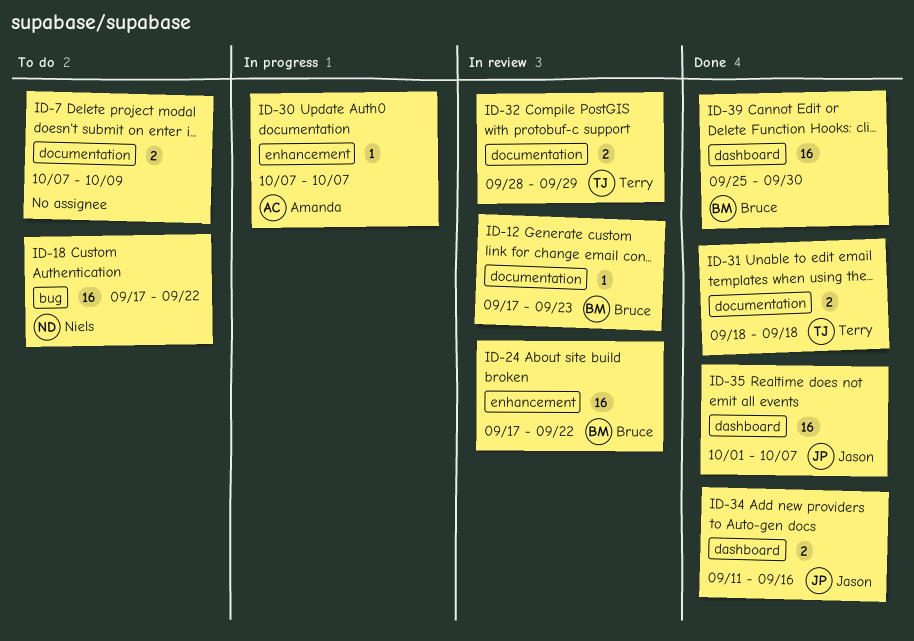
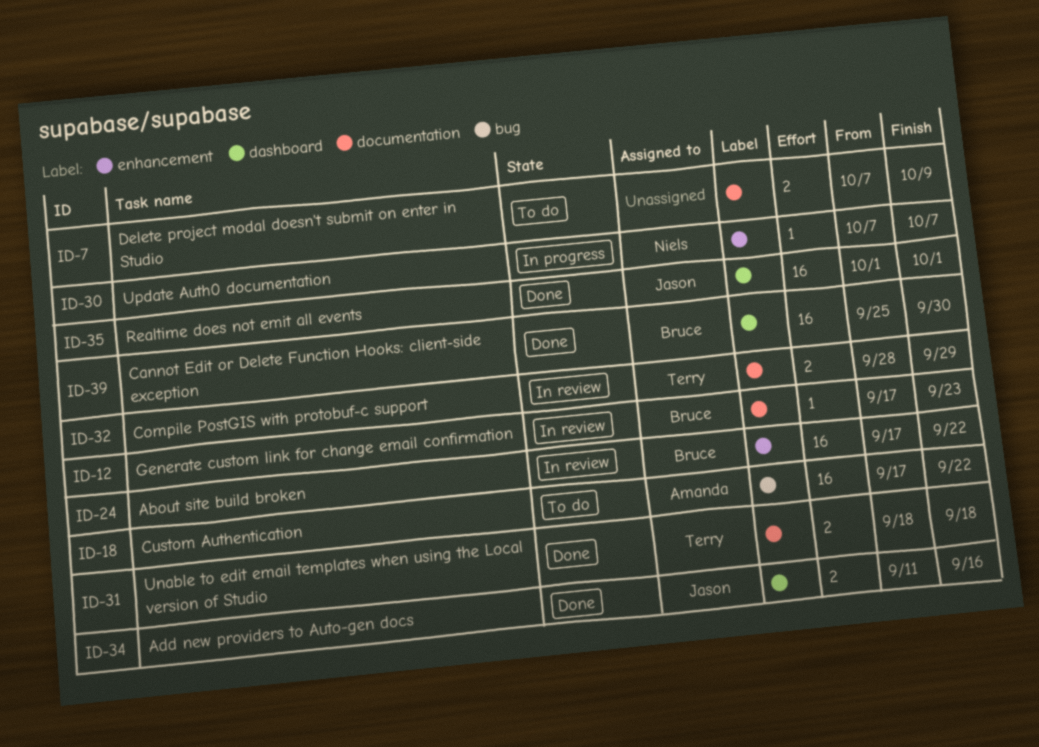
ID-18, owner: Niels -> Amanda
ID-30, owner: Amanda -> Niels
ID-35, due: Oct 7 -> Oct 1

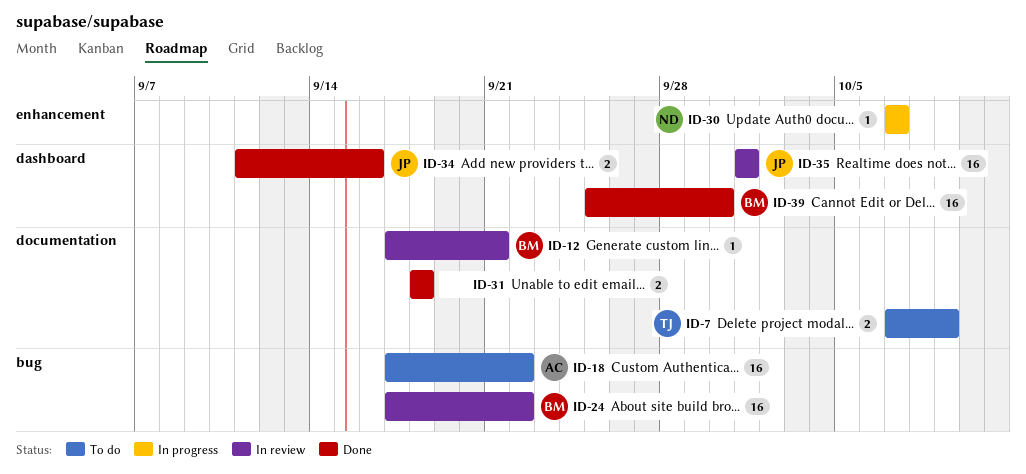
ID-7, owner: none -> Terry
ID-12, due: Sep 23 -> Sep 21
ID-24, label: enhancement -> bug
ID-31, owner: Terry -> none
ID-32: present -> none
ID-35, status: Done -> In review

